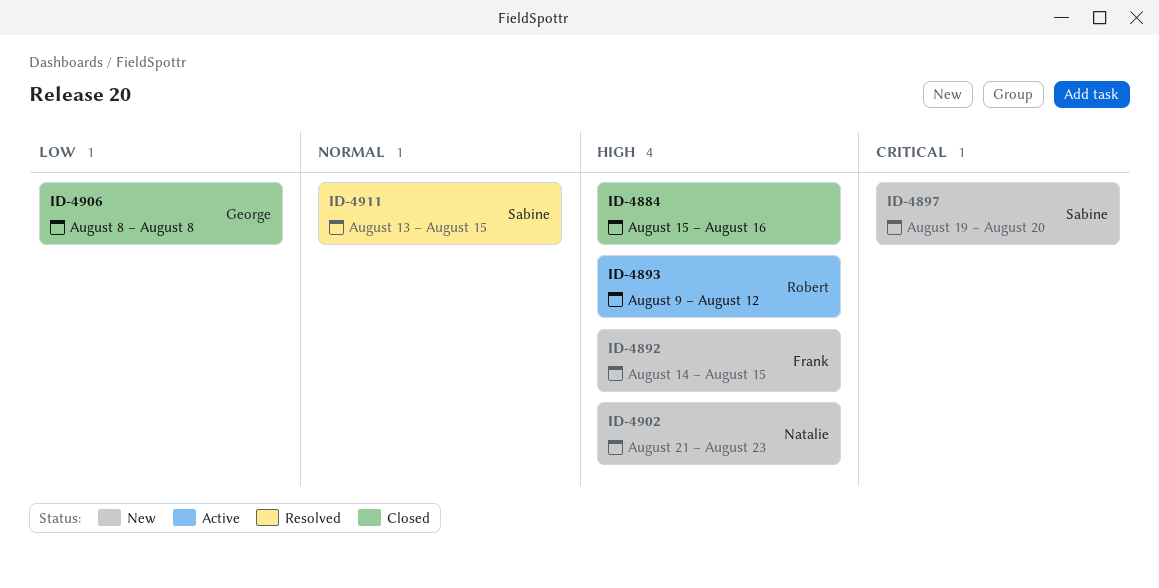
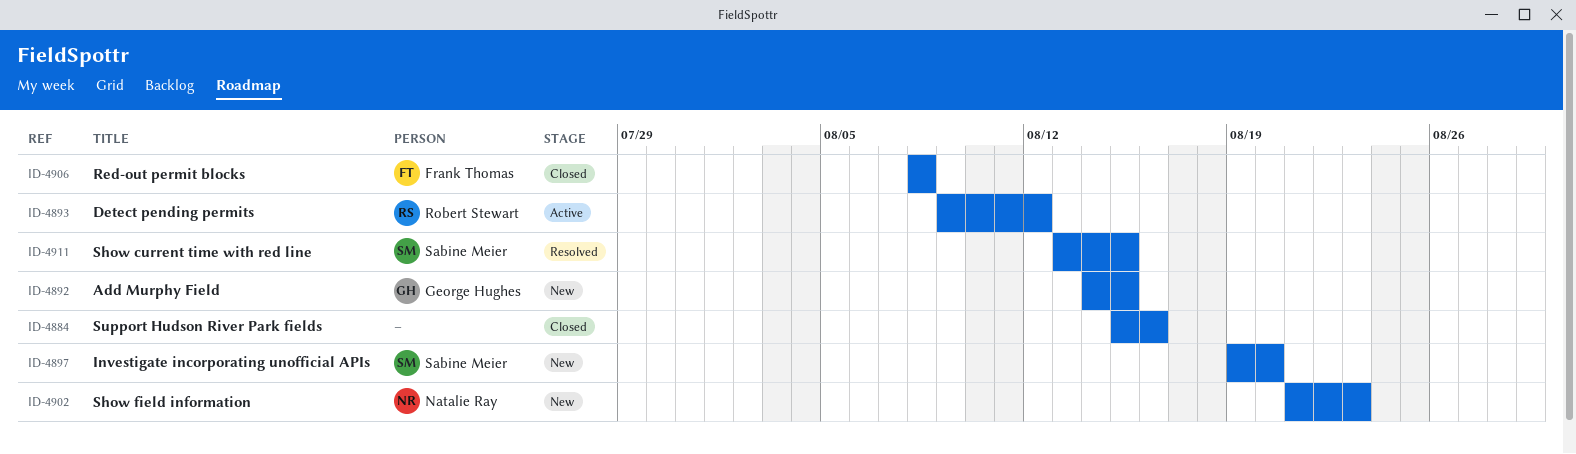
ID-4892, owner: Frank Thomas -> George Hughes
ID-4906, owner: George Hughes -> Frank Thomas

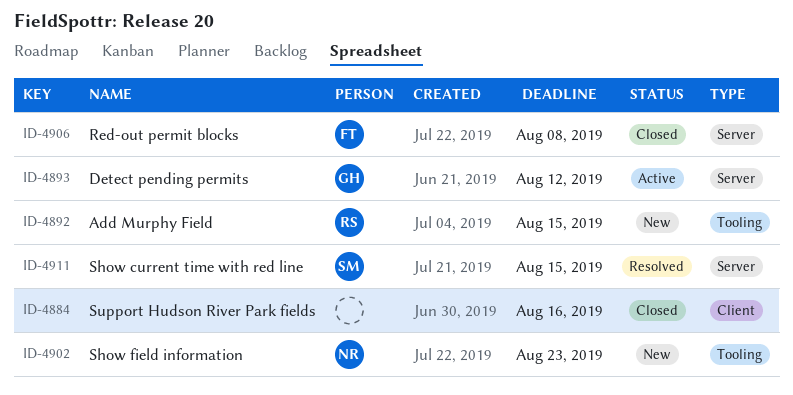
ID-4892, owner: George Hughes -> Robert Stewart
ID-4893, owner: Robert Stewart -> George Hughes
ID-4897: present -> none

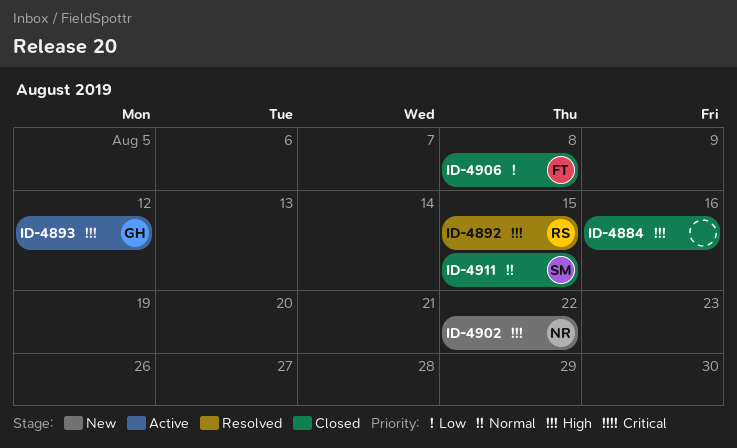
ID-4892, status: New -> Resolved
ID-4902, due: Aug 23 -> Aug 22
ID-4911, status: Resolved -> Closed

